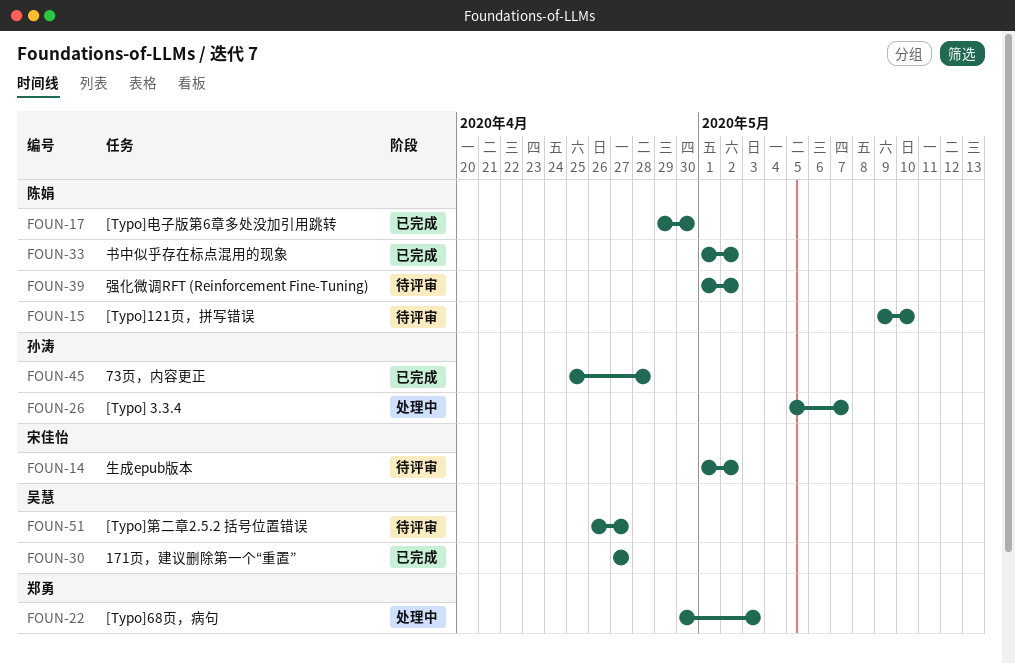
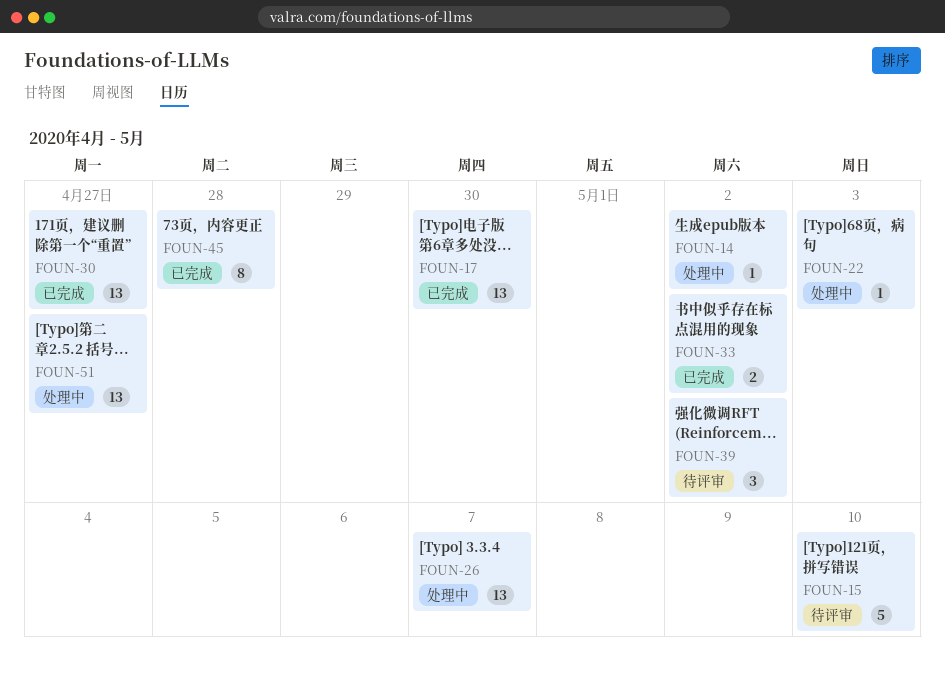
FOUN-14, status: 待评审 -> 处理中
FOUN-51, status: 待评审 -> 处理中

